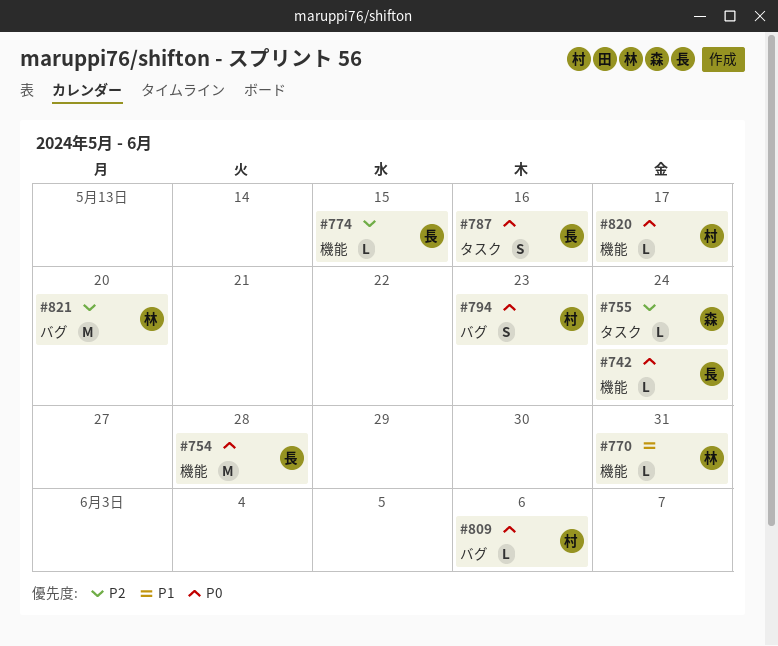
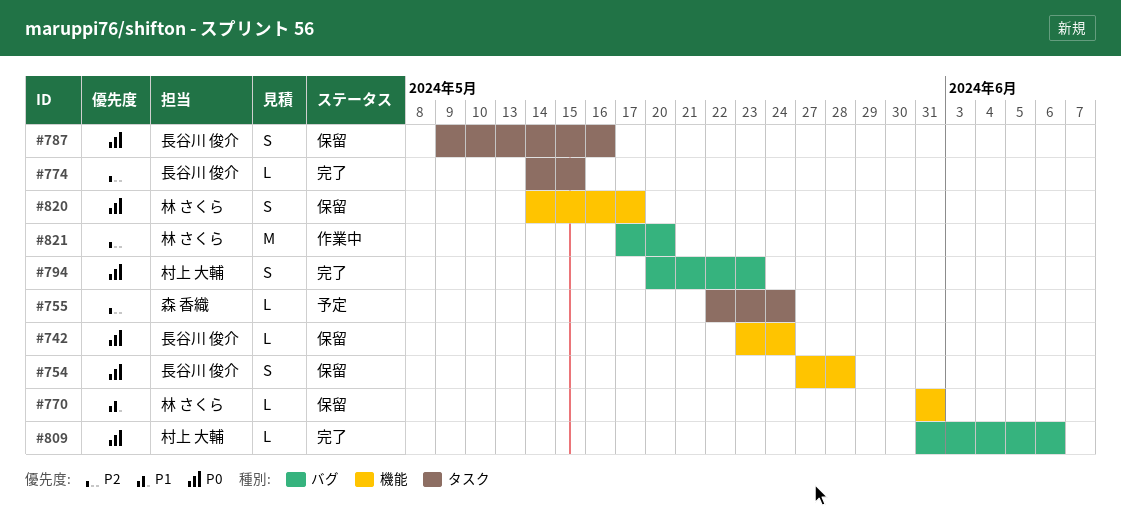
#754, estimate: M -> S
#774, label: 機能 -> タスク
#820, owner: 村上 大輔 -> 林 さくら
#820, estimate: L -> S

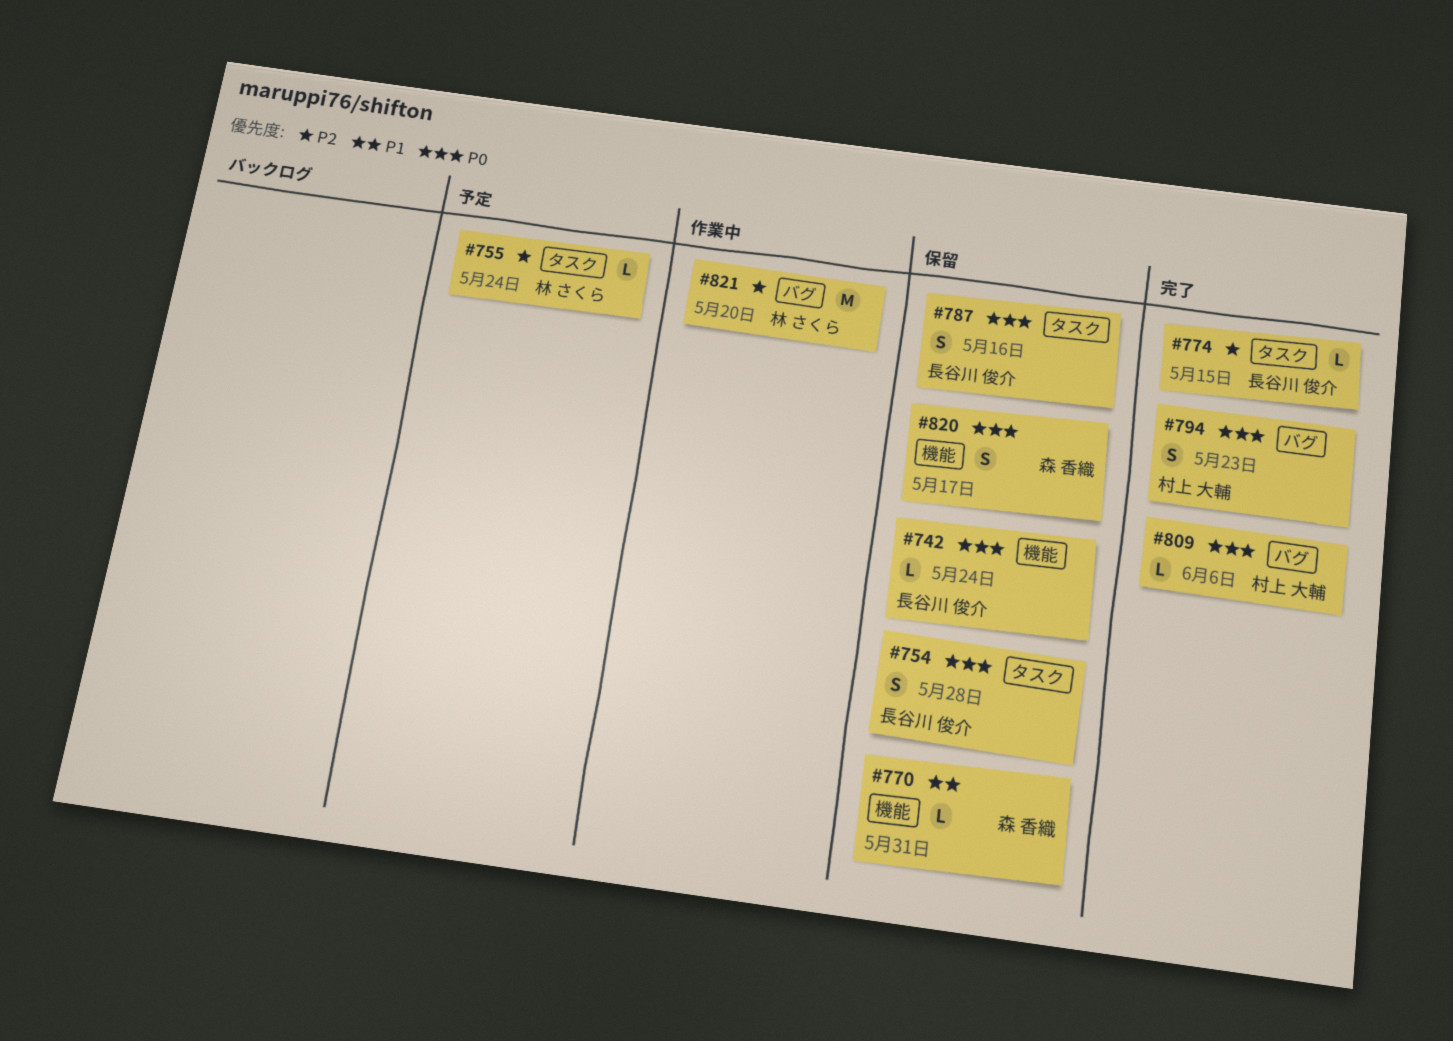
#754, label: 機能 -> タスク
#755, owner: 森 香織 -> 林 さくら
#770, owner: 林 さくら -> 森 香織
#820, owner: 林 さくら -> 森 香織

